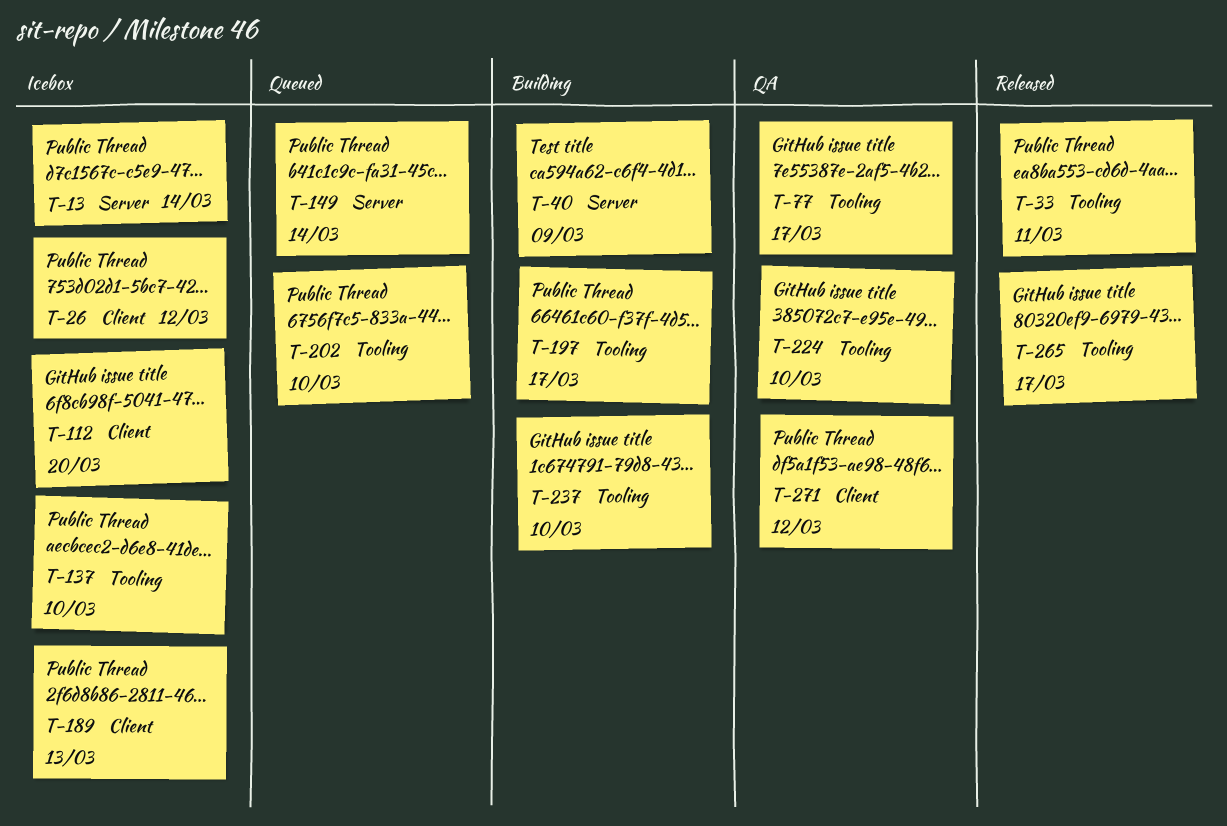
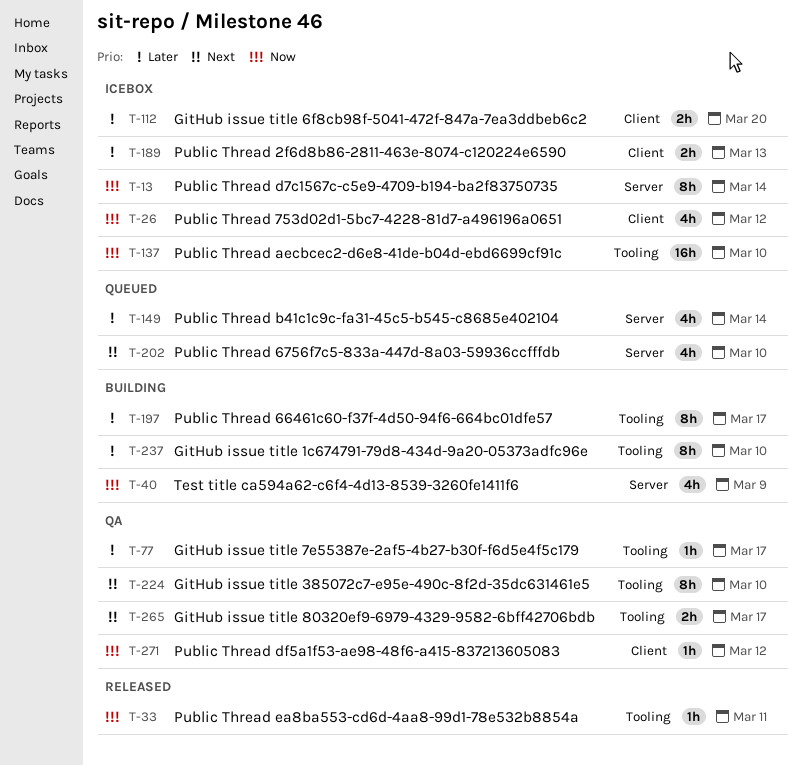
T-202, label: Tooling -> Server
T-265, status: Released -> QA

